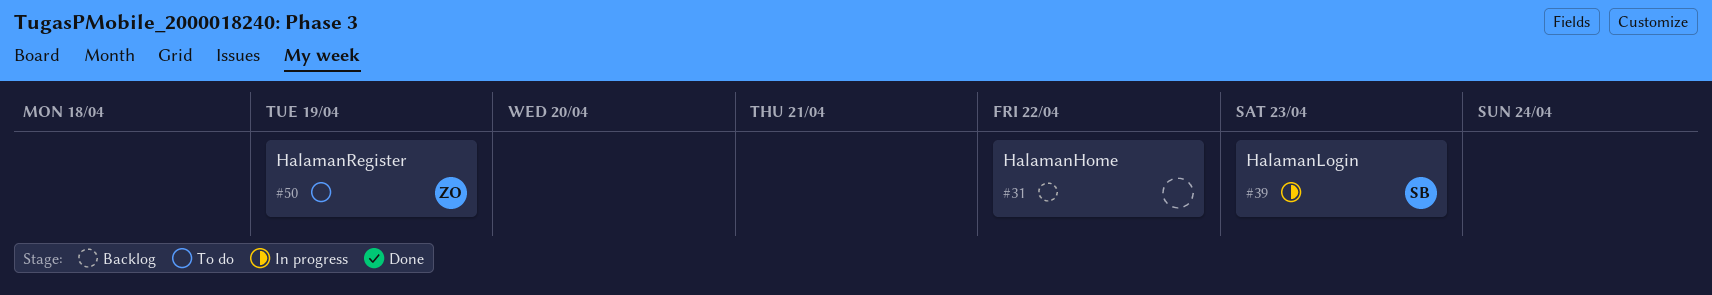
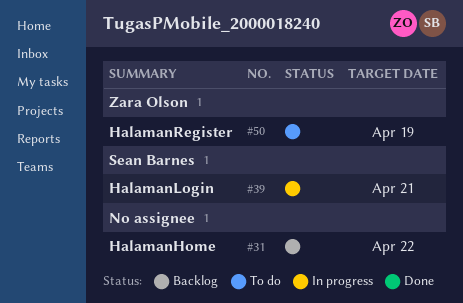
#39, due: Apr 23 -> Apr 21

